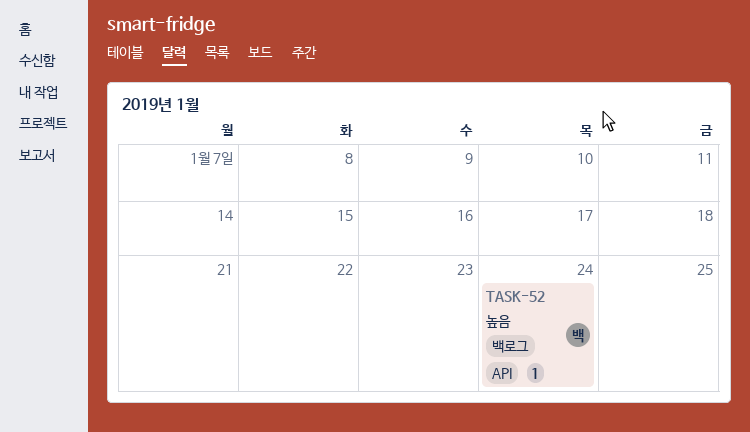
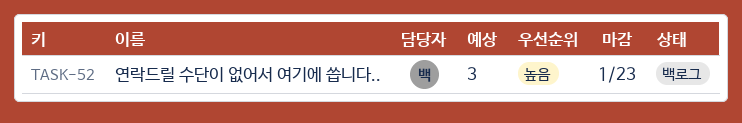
TASK-52, estimate: 1 -> 3
TASK-52, due: Jan 24 -> Jan 23

